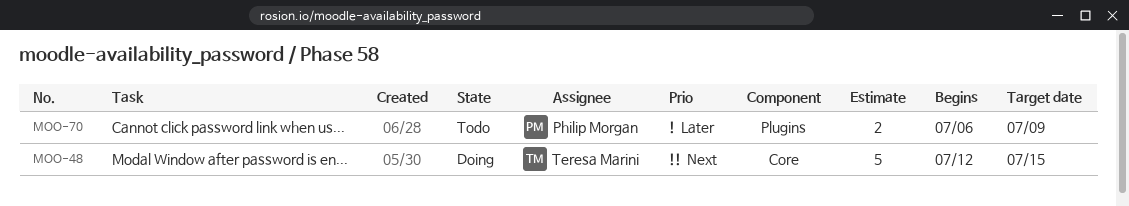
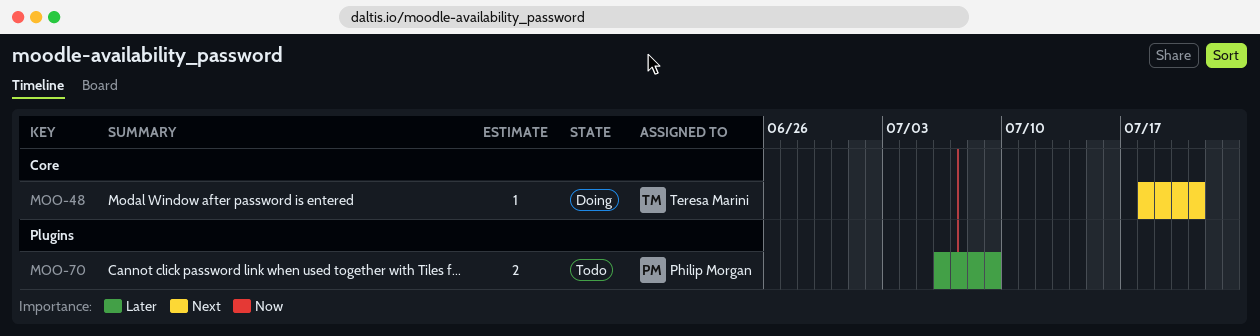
MOO-48, estimate: 5 -> 1
MOO-48, start: Jul 12 -> Jul 18
MOO-48, due: Jul 15 -> Jul 21

